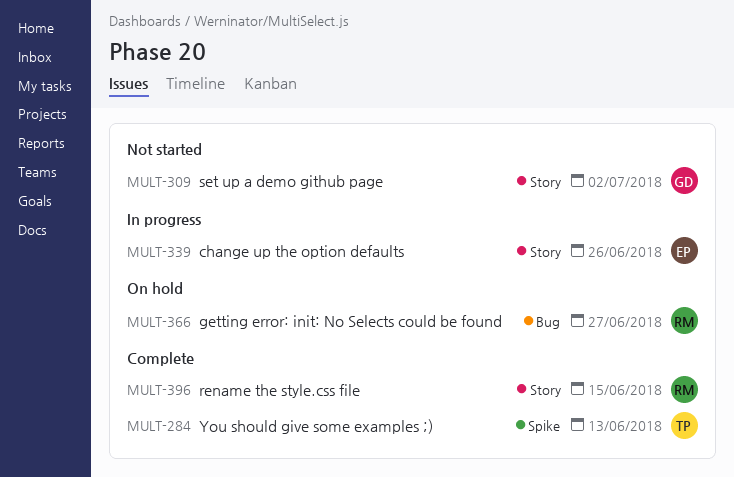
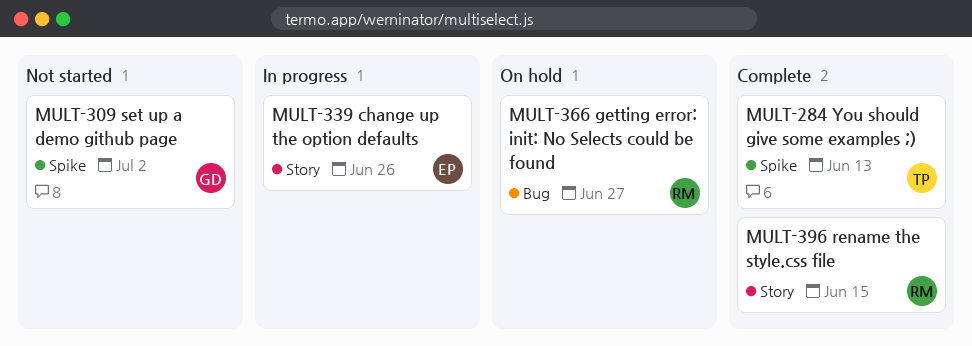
MULT-309, label: Story -> Spike

